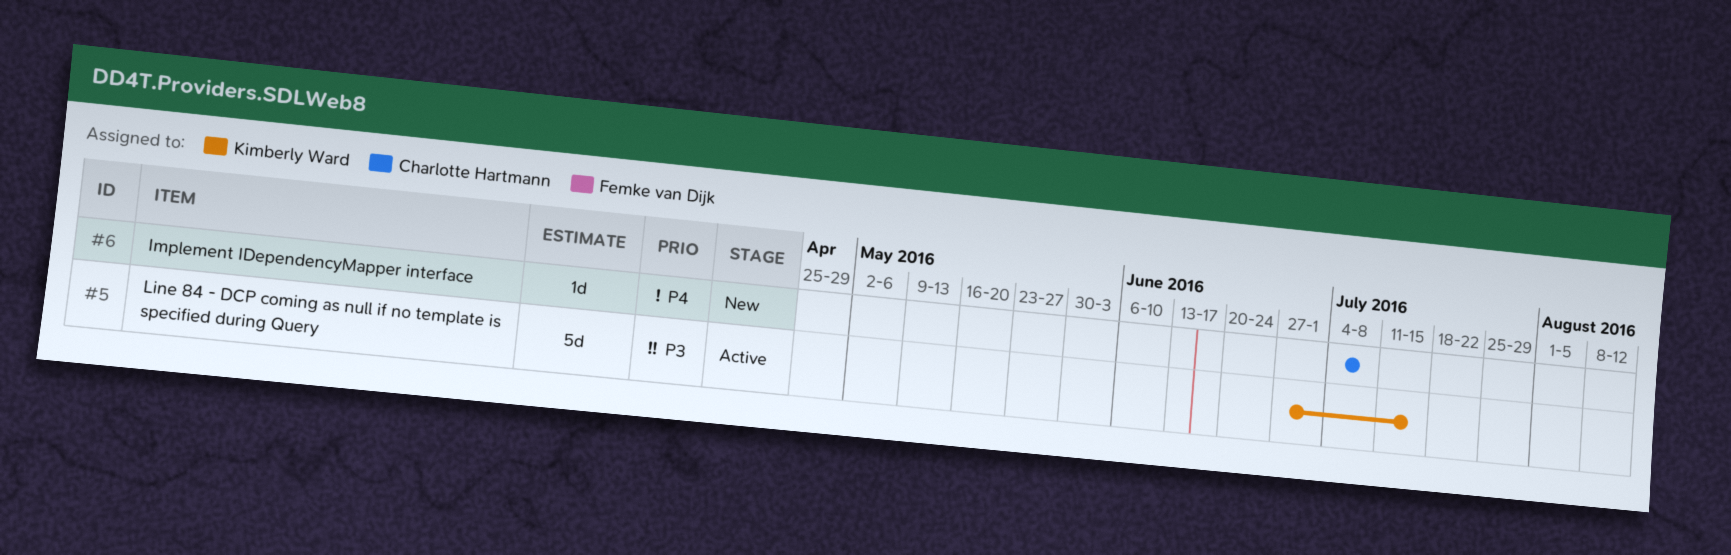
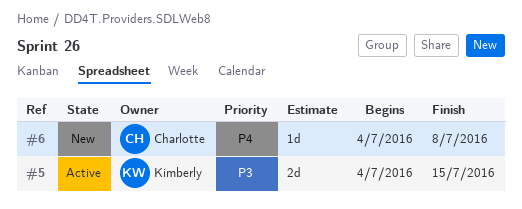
#5, estimate: 5d -> 2d
#5, start: Jun 27 -> Jul 4

